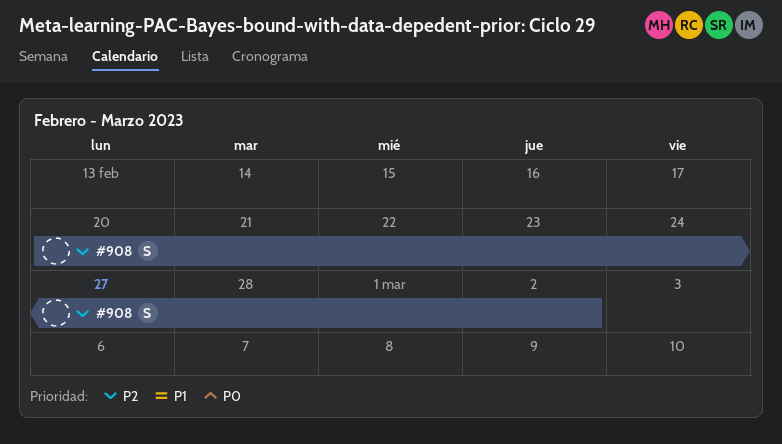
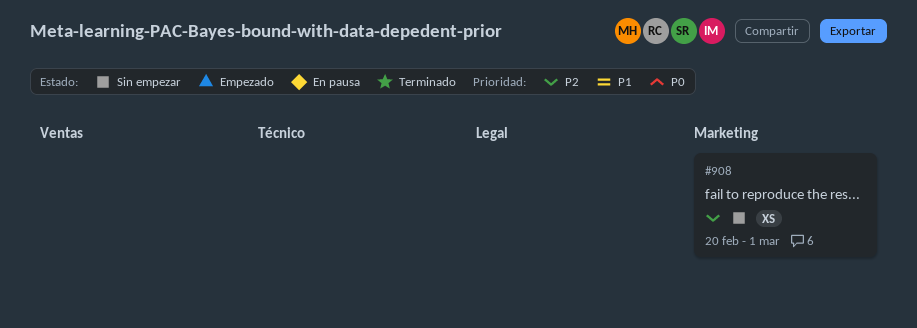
#908, estimate: S -> XS
#908, due: Mar 2 -> Mar 1

